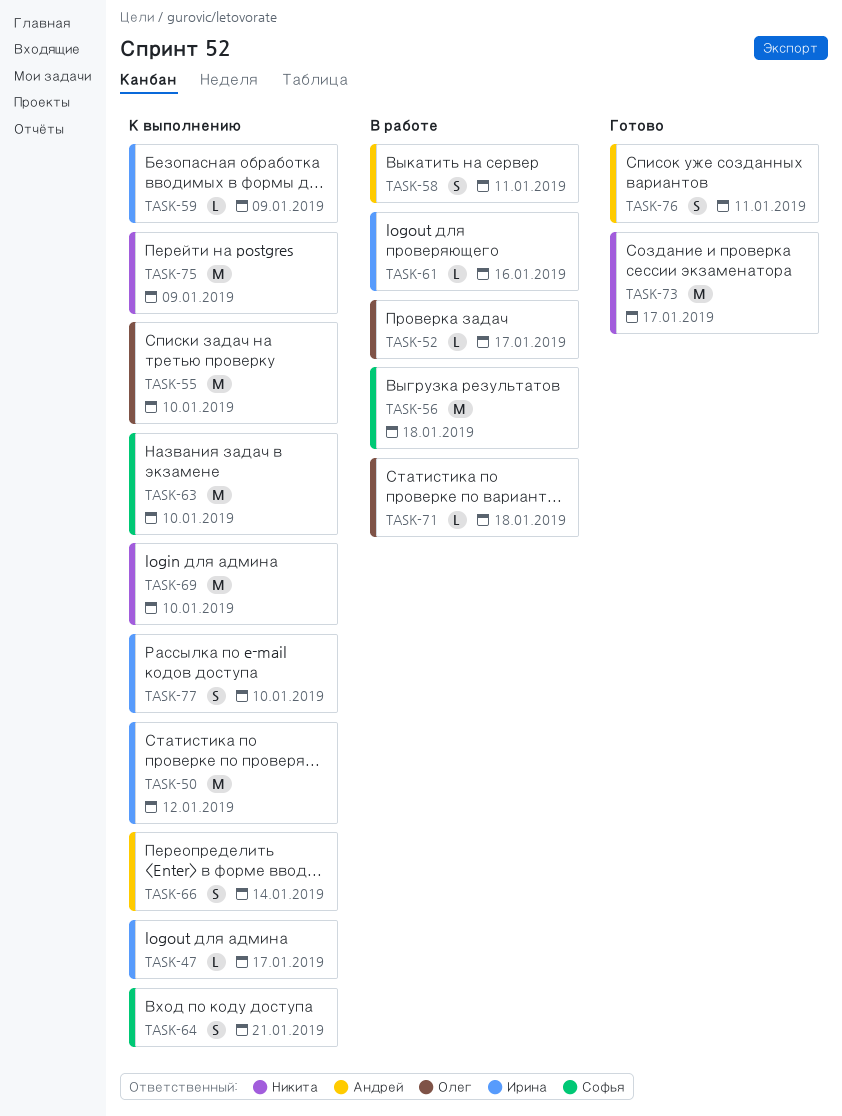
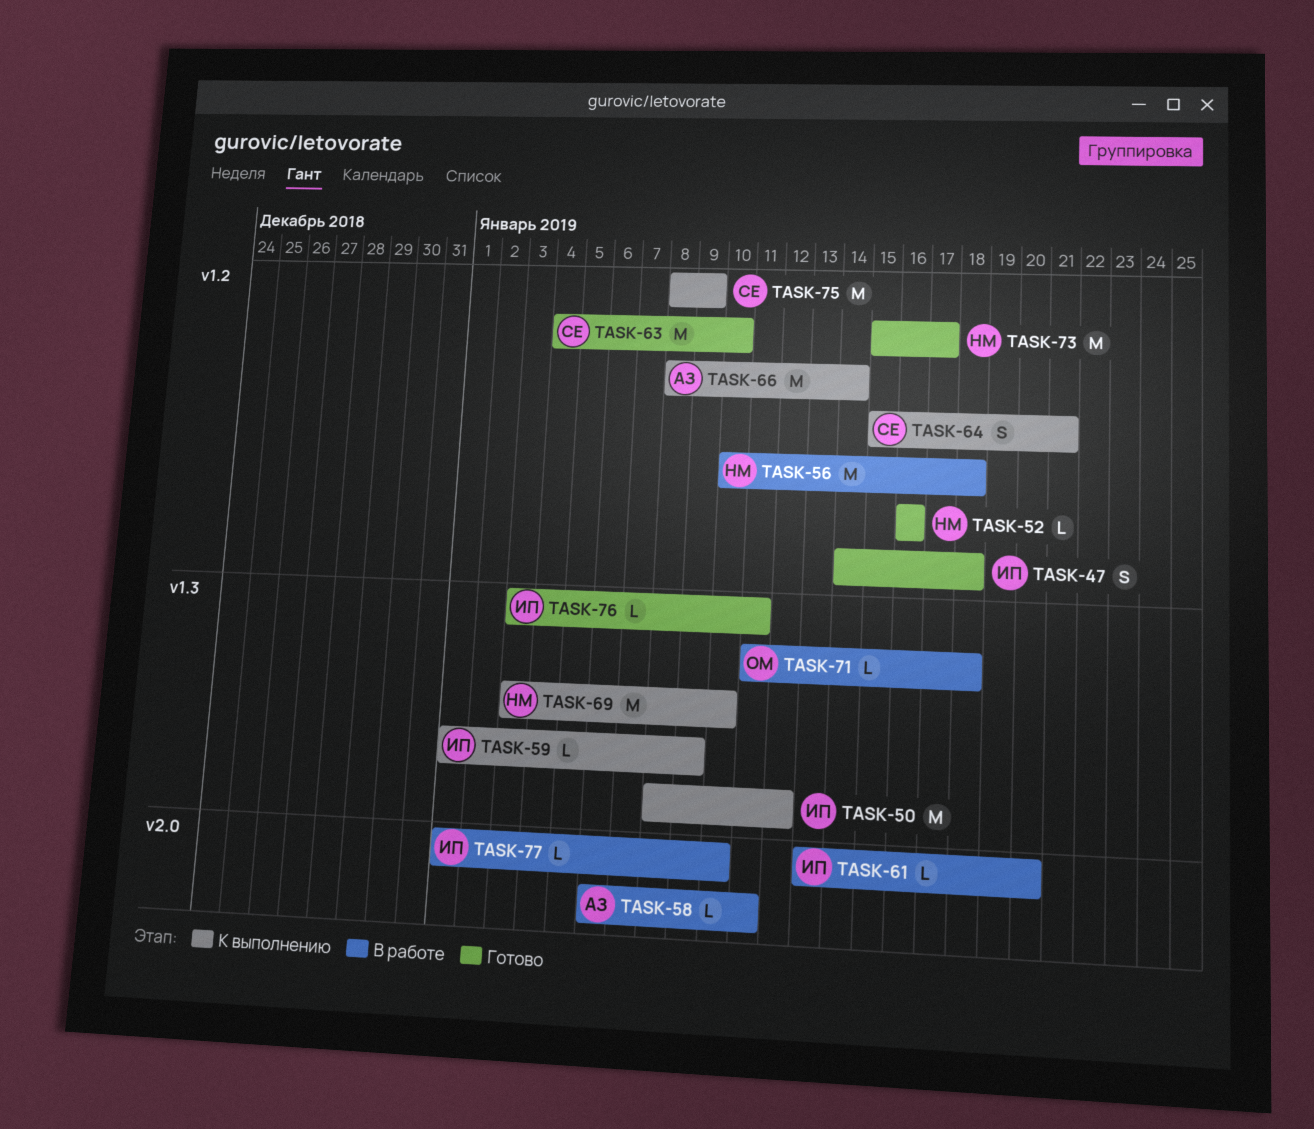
TASK-47, status: К выполнению -> Готово
TASK-47, estimate: L -> S
TASK-47, due: Jan 17 -> Jan 18
TASK-52, status: В работе -> Готово
TASK-52, owner: Олег -> Никита
TASK-52, due: Jan 17 -> Jan 16
TASK-55: present -> none
TASK-56, owner: Софья -> Никита
TASK-58, estimate: S -> L
TASK-61, due: Jan 16 -> Jan 20
TASK-63, status: К выполнению -> Готово
TASK-66, estimate: S -> M
TASK-75, owner: Никита -> Софья
TASK-76, owner: Андрей -> Ирина
TASK-76, estimate: S -> L
TASK-77, status: К выполнению -> В работе
TASK-77, estimate: S -> L

